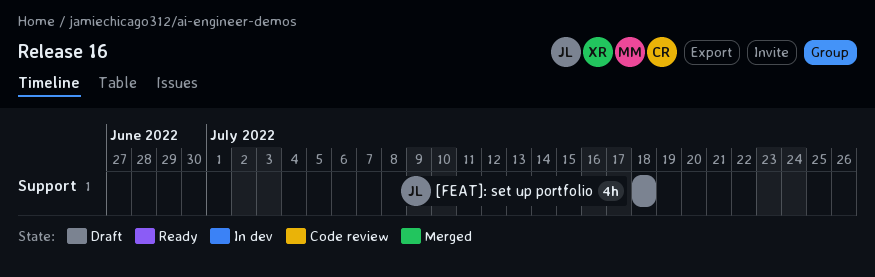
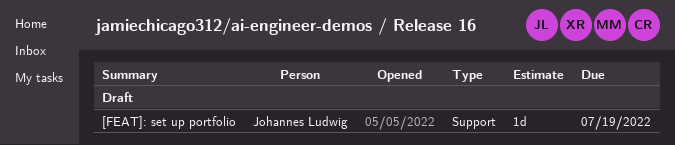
[FEAT]: set up portfolio, estimate: 4h -> 1d
[FEAT]: set up portfolio, due: Jul 18 -> Jul 19

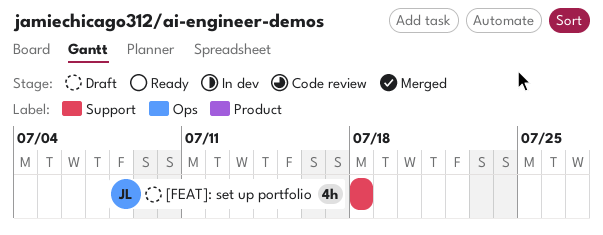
[FEAT]: set up portfolio, estimate: 1d -> 4h
[FEAT]: set up portfolio, due: Jul 19 -> Jul 18

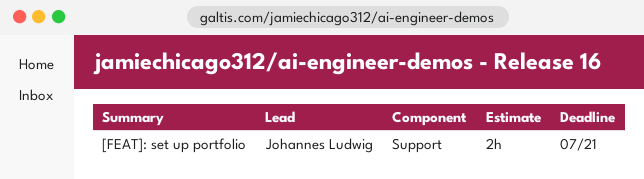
[FEAT]: set up portfolio, estimate: 4h -> 2h
[FEAT]: set up portfolio, due: Jul 18 -> Jul 21

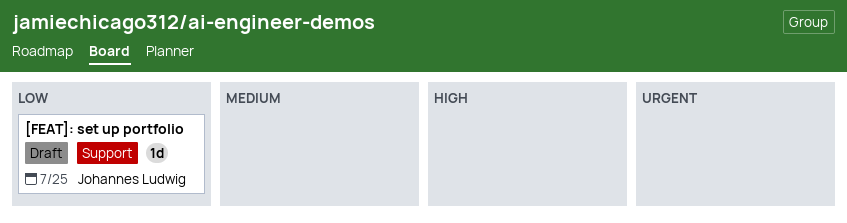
[FEAT]: set up portfolio, estimate: 2h -> 1d
[FEAT]: set up portfolio, due: Jul 21 -> Jul 25

